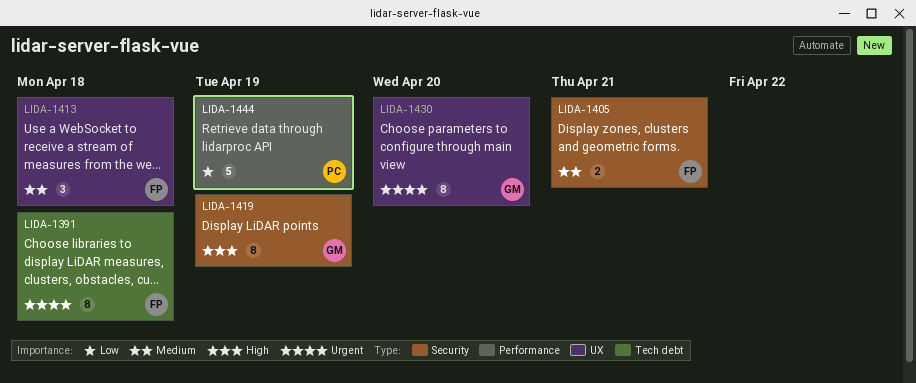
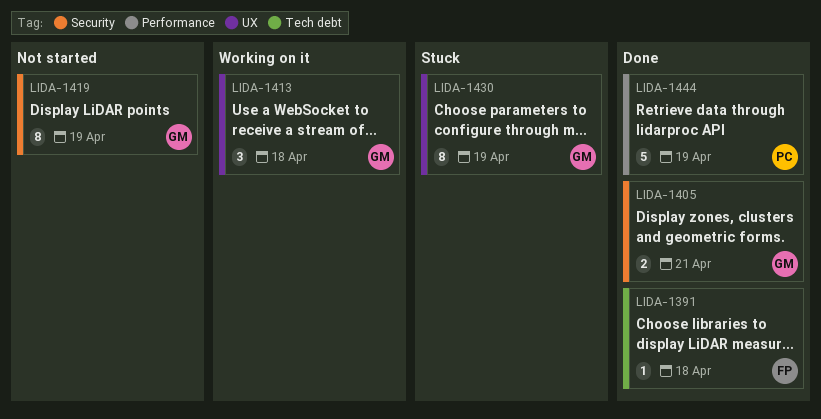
LIDA-1391, estimate: 8 -> 1
LIDA-1405, owner: FP -> GM
LIDA-1413, owner: FP -> GM
LIDA-1430, due: Apr 20 -> Apr 19

